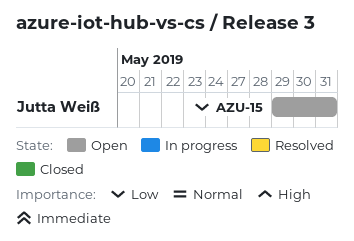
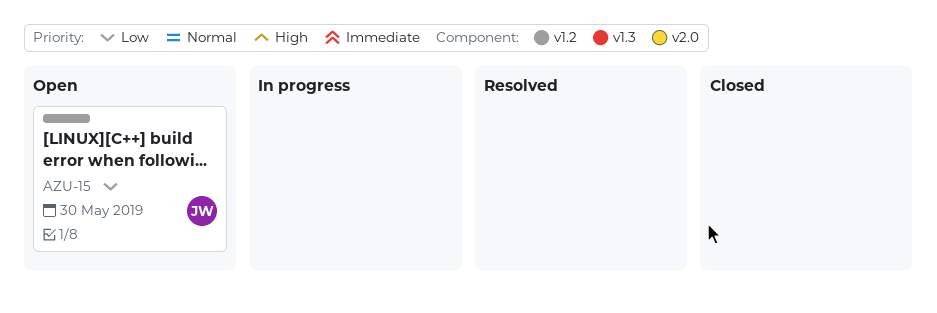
AZU-15, due: May 31 -> May 30

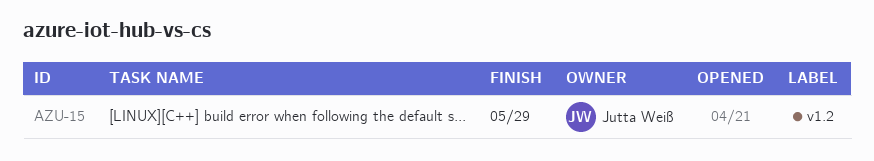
AZU-15, due: May 30 -> May 29

